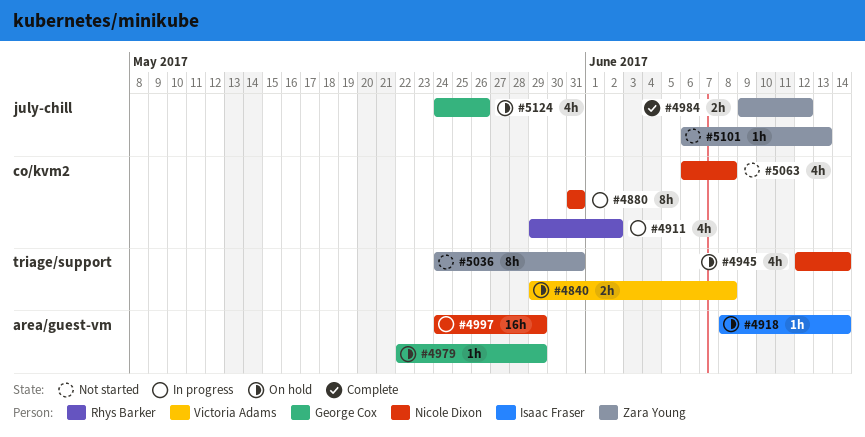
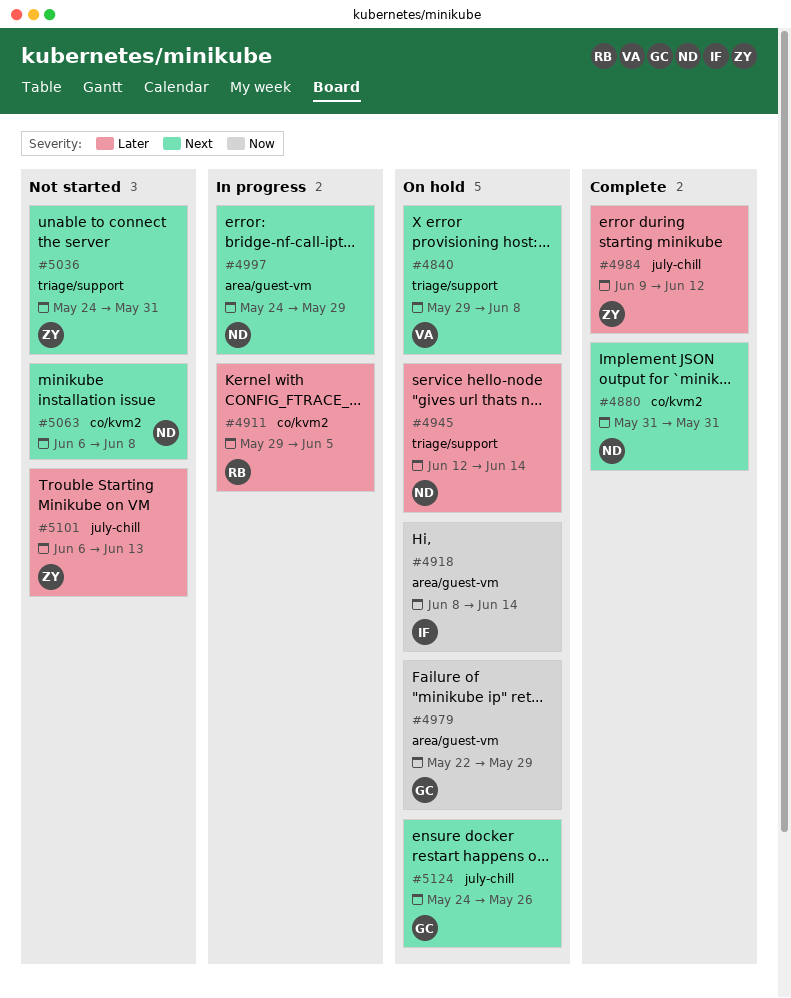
#4880, status: In progress -> Complete
#4911, due: Jun 2 -> Jun 5

